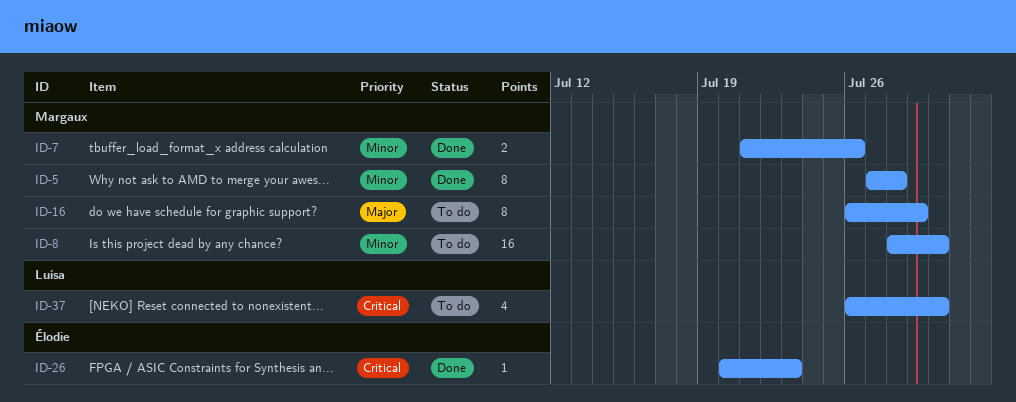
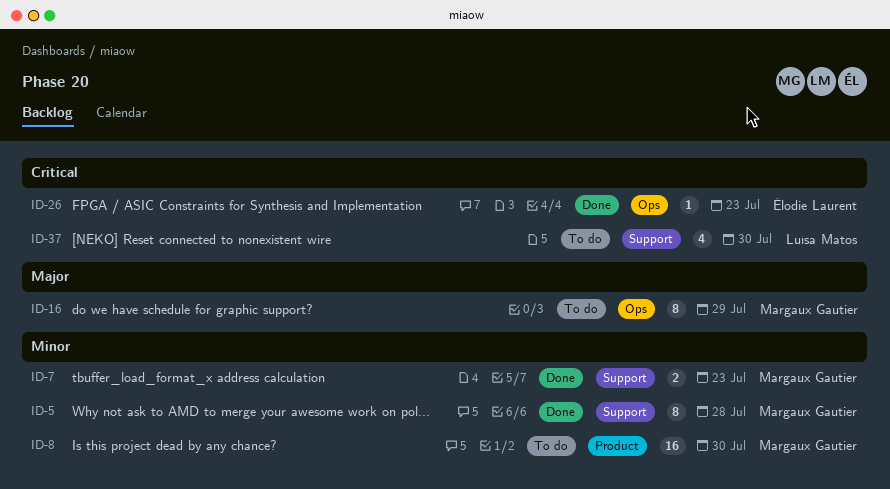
ID-7, due: Jul 26 -> Jul 23

